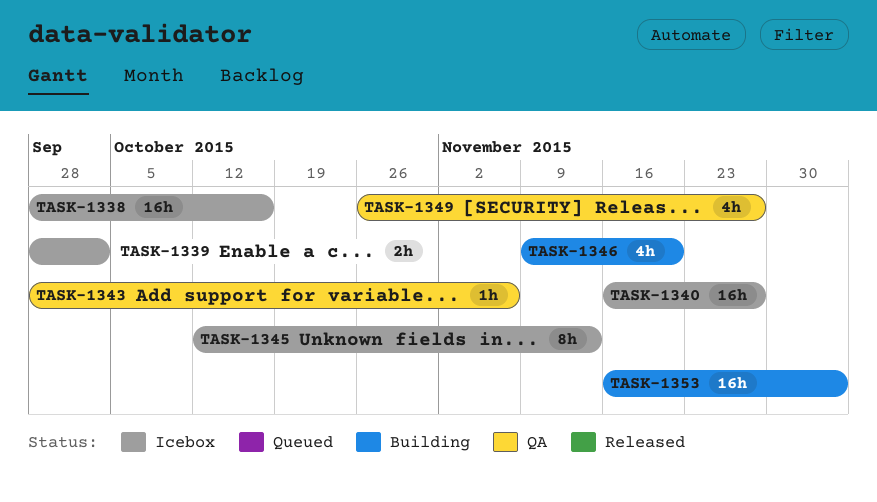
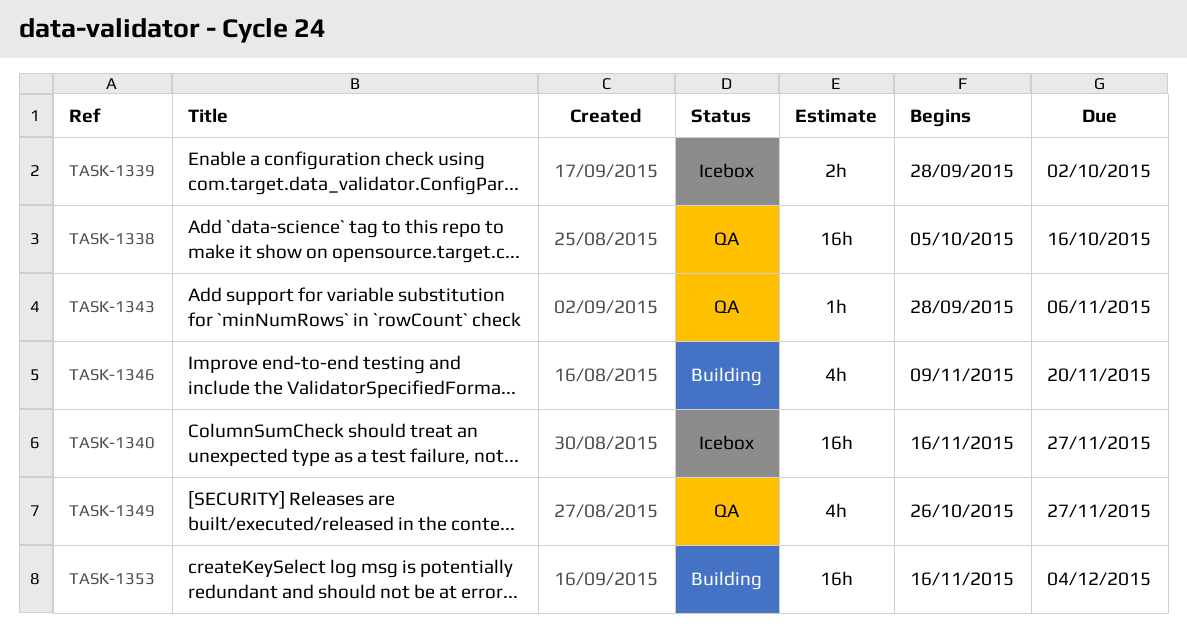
TASK-1338, status: Icebox -> QA
TASK-1338, start: Sep 28 -> Oct 5
TASK-1345: present -> none

